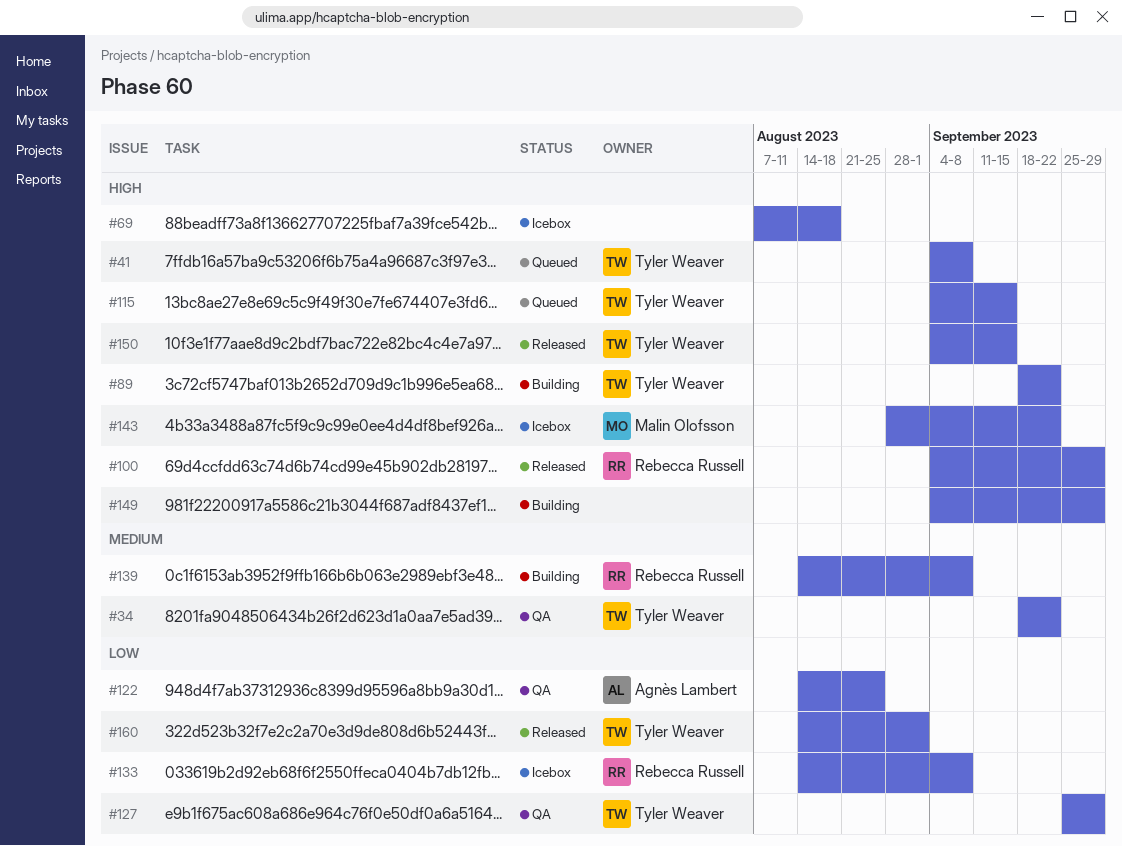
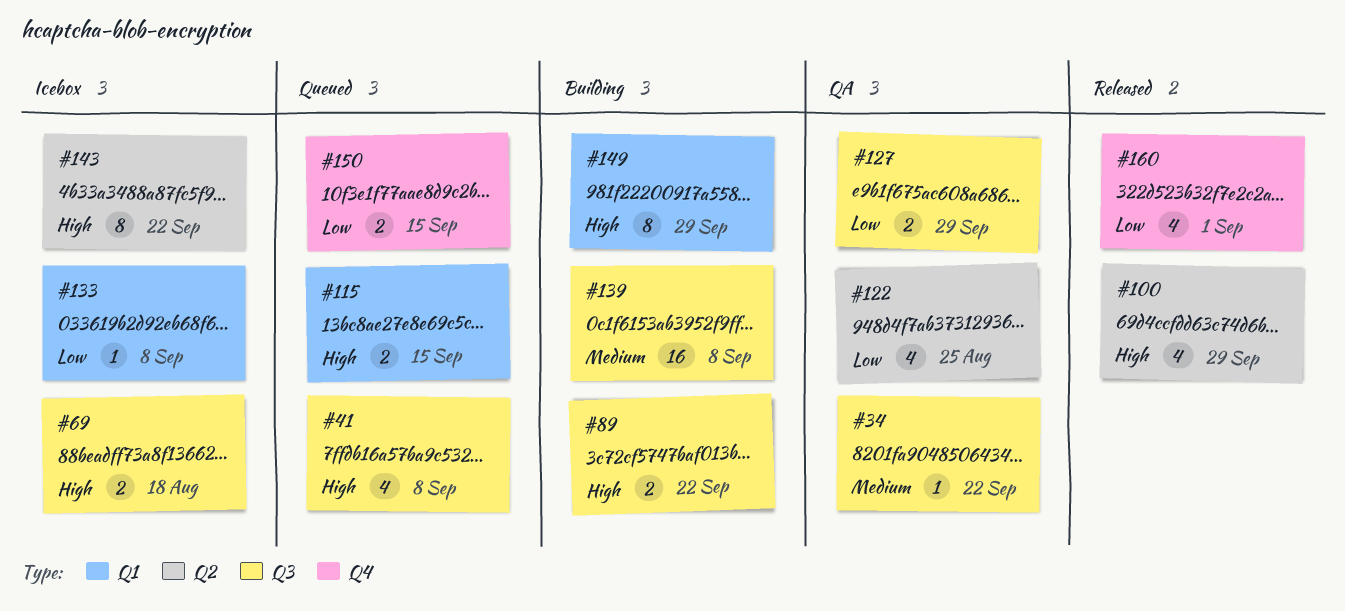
#150, status: Released -> Queued
#150, priority: High -> Low

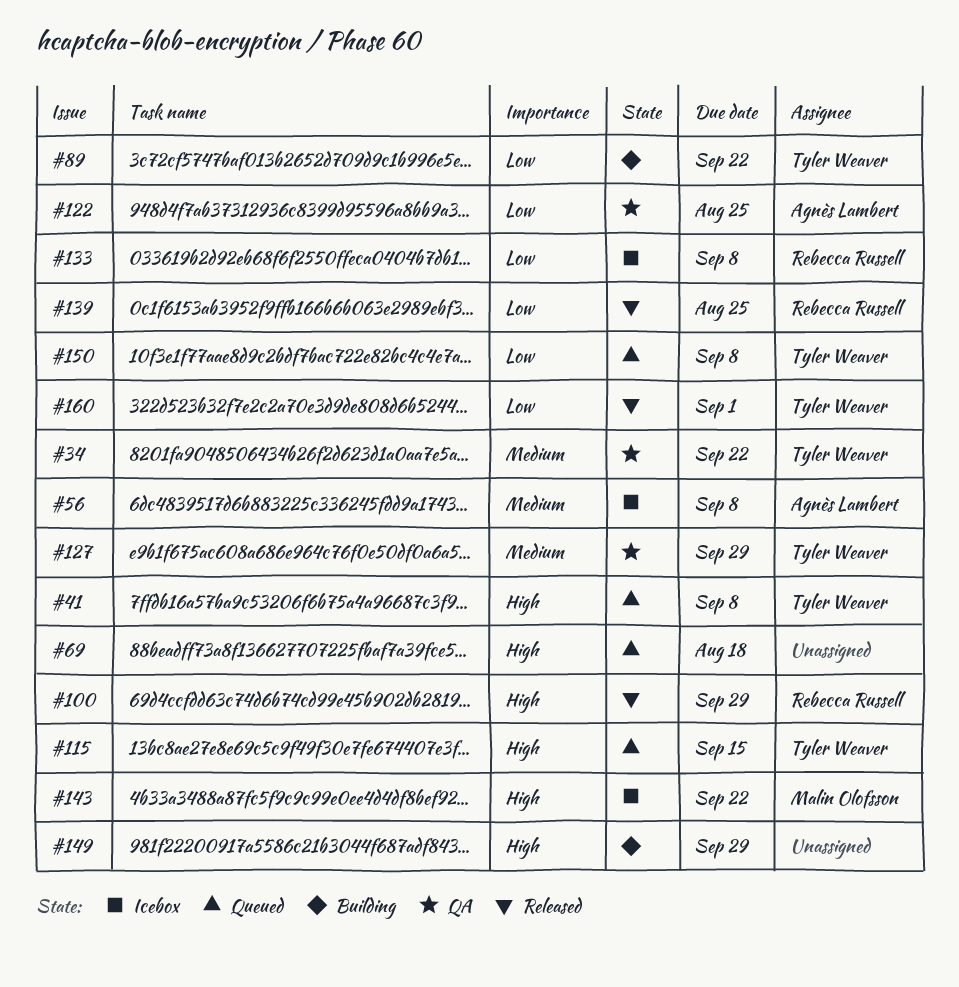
#56: none -> present
#69, status: Icebox -> Queued
#89, priority: High -> Low
#127, priority: Low -> Medium
#139, status: Building -> Released
#139, priority: Medium -> Low
#139, due: Sep 8 -> Aug 25
#150, due: Sep 15 -> Sep 8

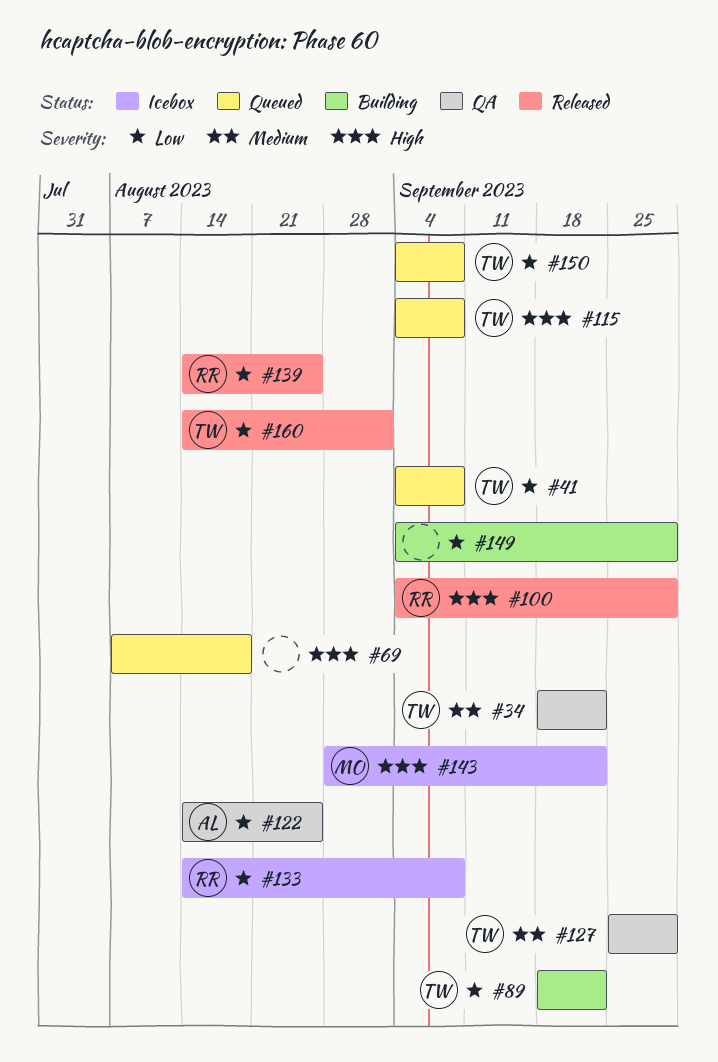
#41, priority: High -> Low
#56: present -> none
#115, due: Sep 15 -> Sep 8
#149, priority: High -> Low

